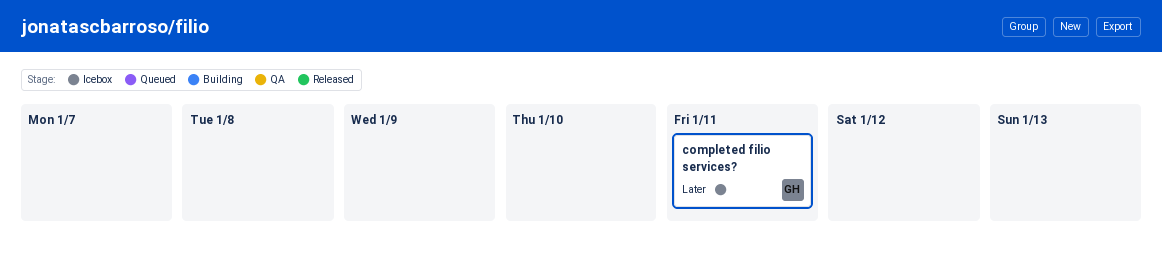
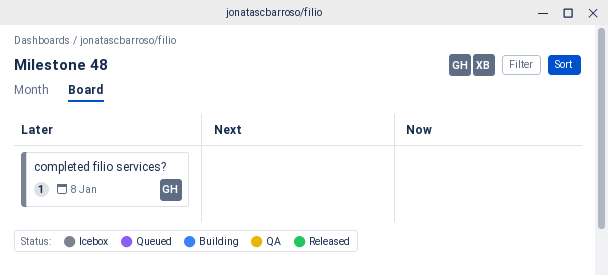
completed filio services?, due: Jan 11 -> Jan 8

